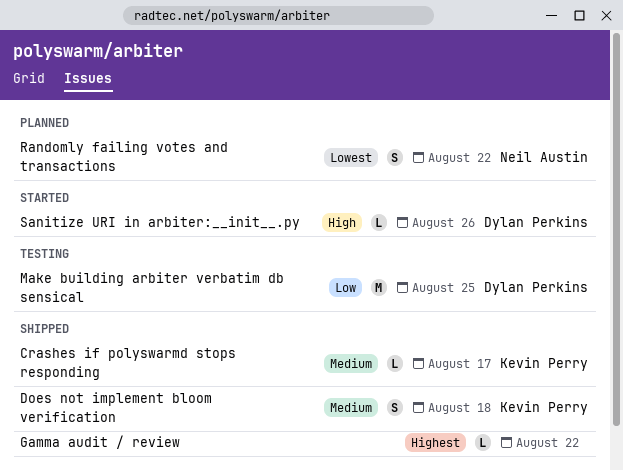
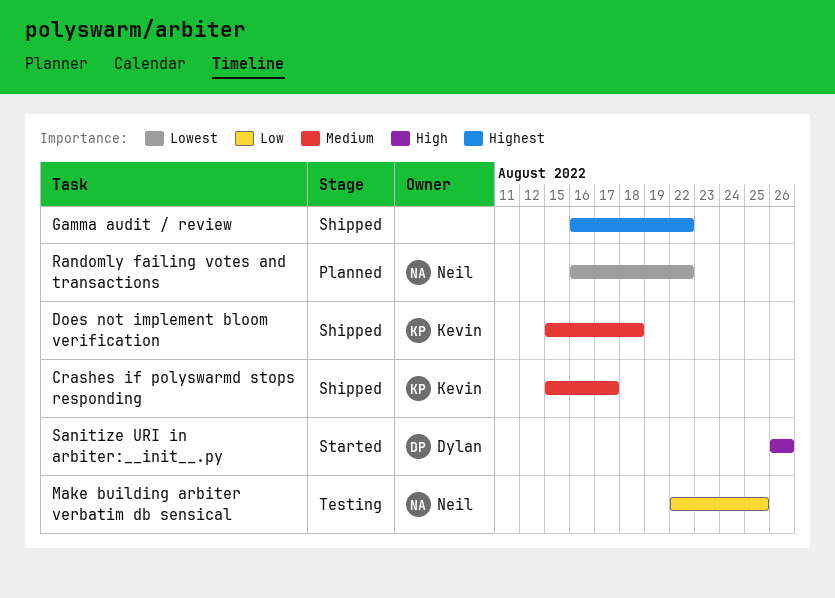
Make building arbiter verbatim db sensical, owner: Dylan Perkins -> Neil Austin

